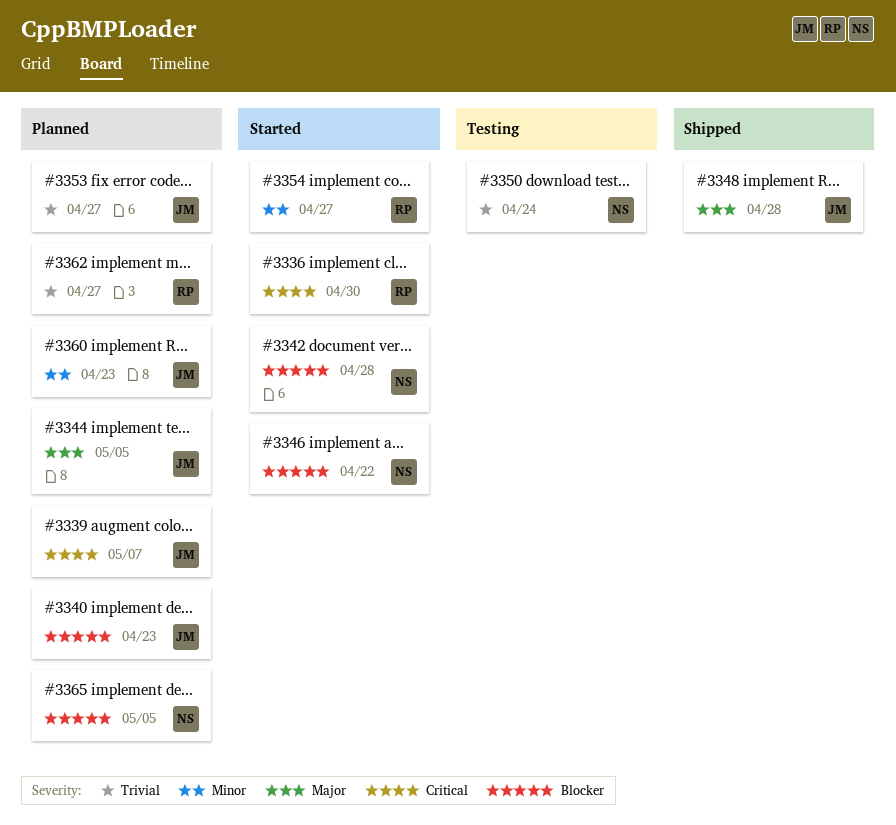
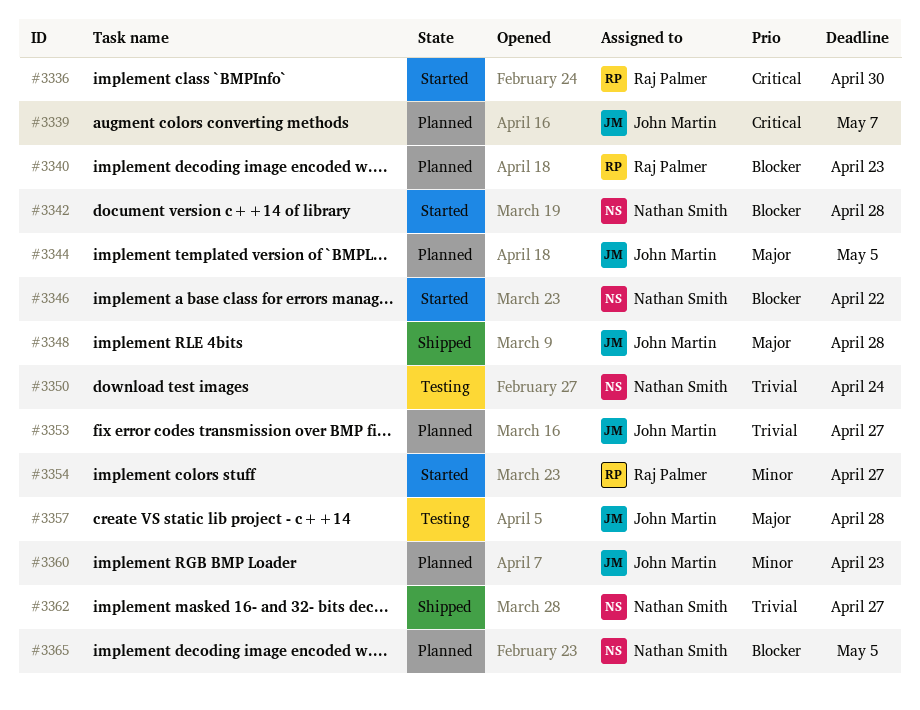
#3340, owner: John Martin -> Raj Palmer
#3357: none -> present
#3362, status: Planned -> Shipped
#3362, owner: Raj Palmer -> Nathan Smith

